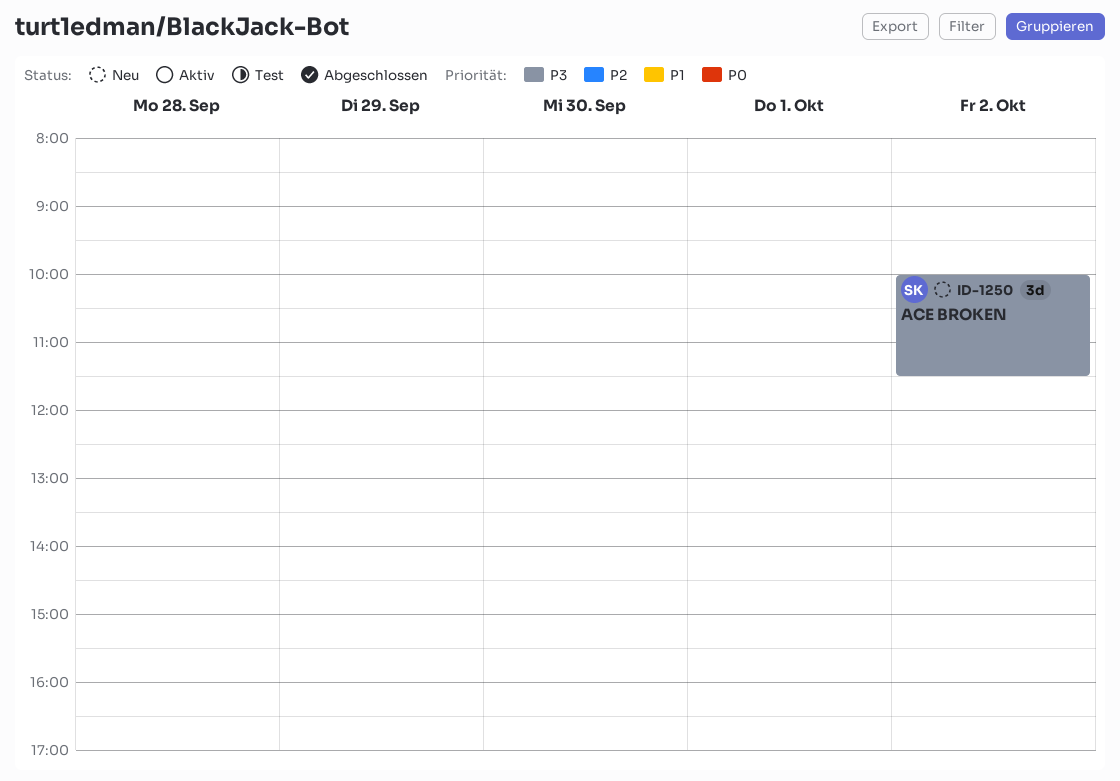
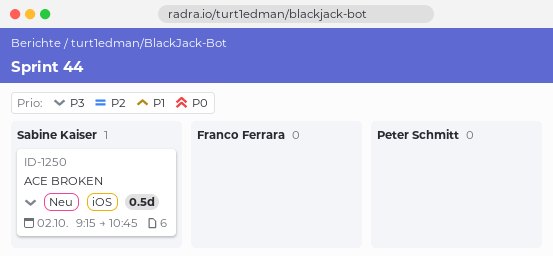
ID-1250, estimate: 3d -> 0.5d
ID-1250, begins: 10:00 -> 09:15
ID-1250, ends: 11:30 -> 10:45

